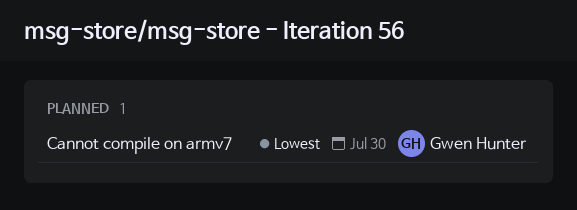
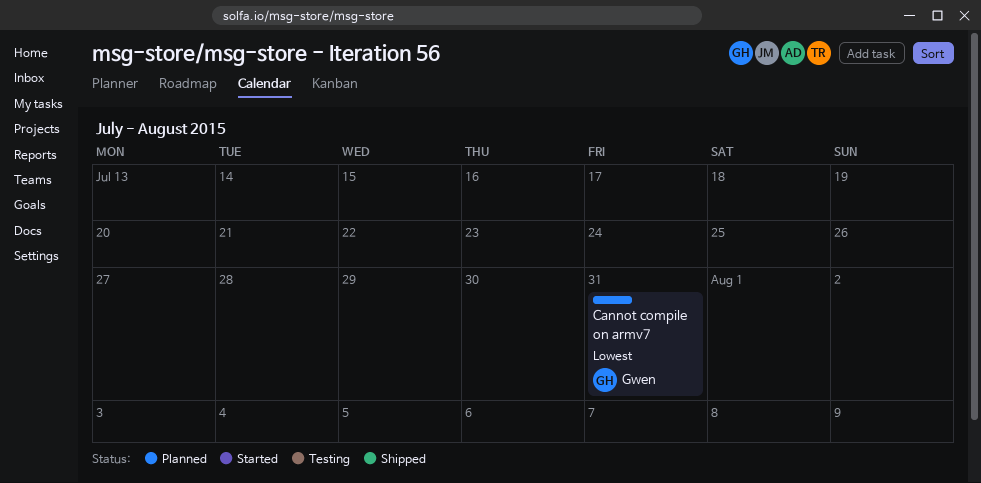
Cannot compile on armv7, due: Jul 30 -> Jul 31

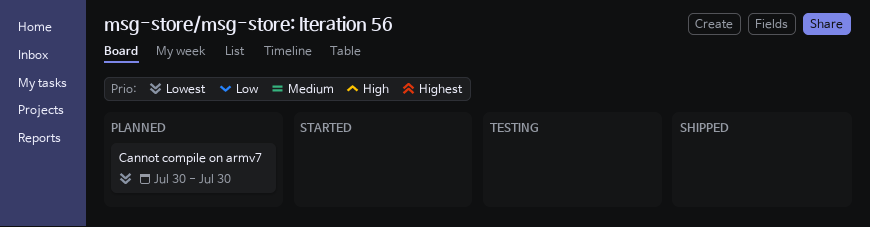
Cannot compile on armv7, due: Jul 31 -> Jul 30

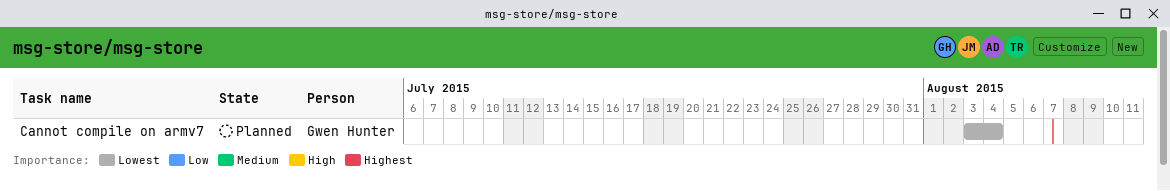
Cannot compile on armv7, start: Jul 30 -> Aug 3
Cannot compile on armv7, due: Jul 30 -> Aug 4

